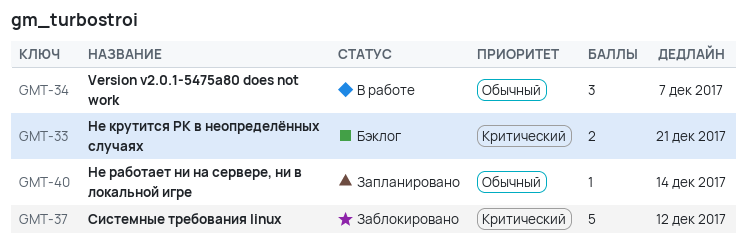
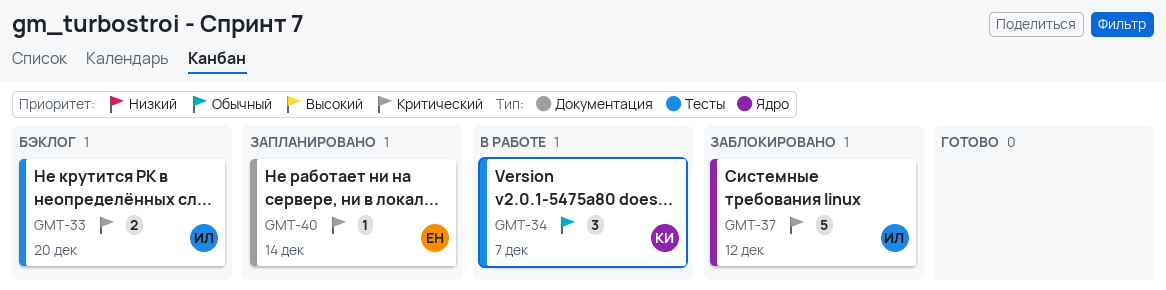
GMT-33, due: Dec 21 -> Dec 20
GMT-40, priority: Обычный -> Критический

